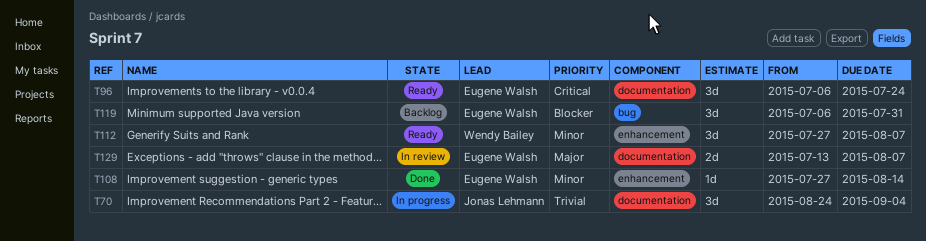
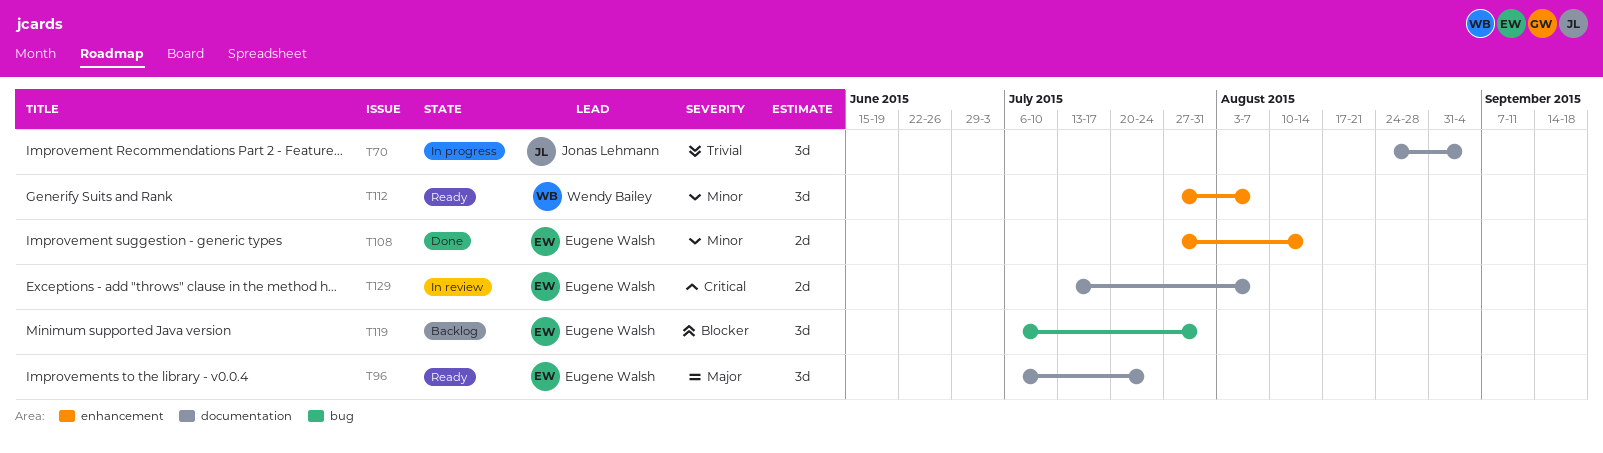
T96, priority: Critical -> Major
T108, estimate: 1d -> 2d
T129, priority: Major -> Critical

